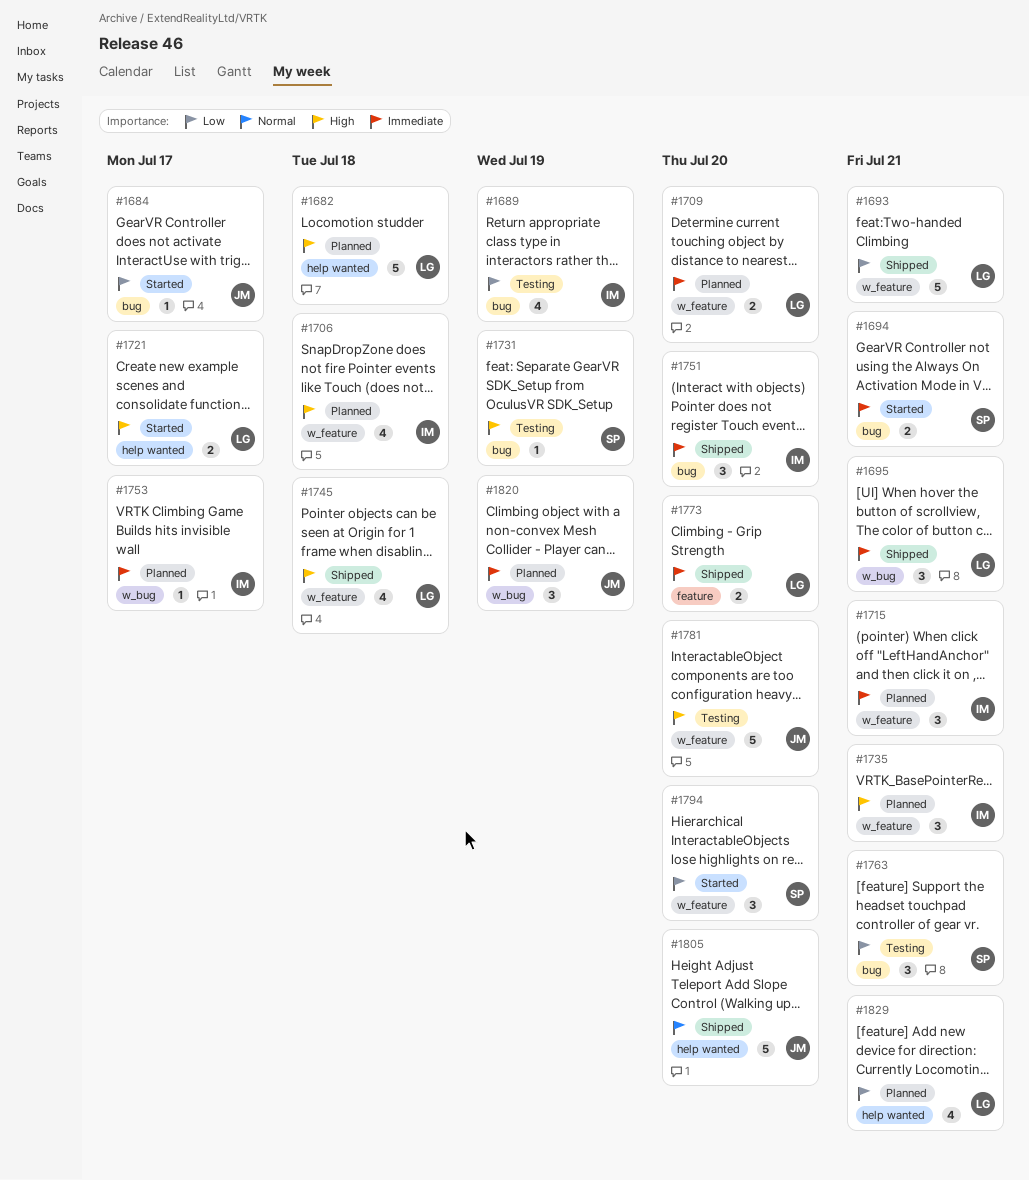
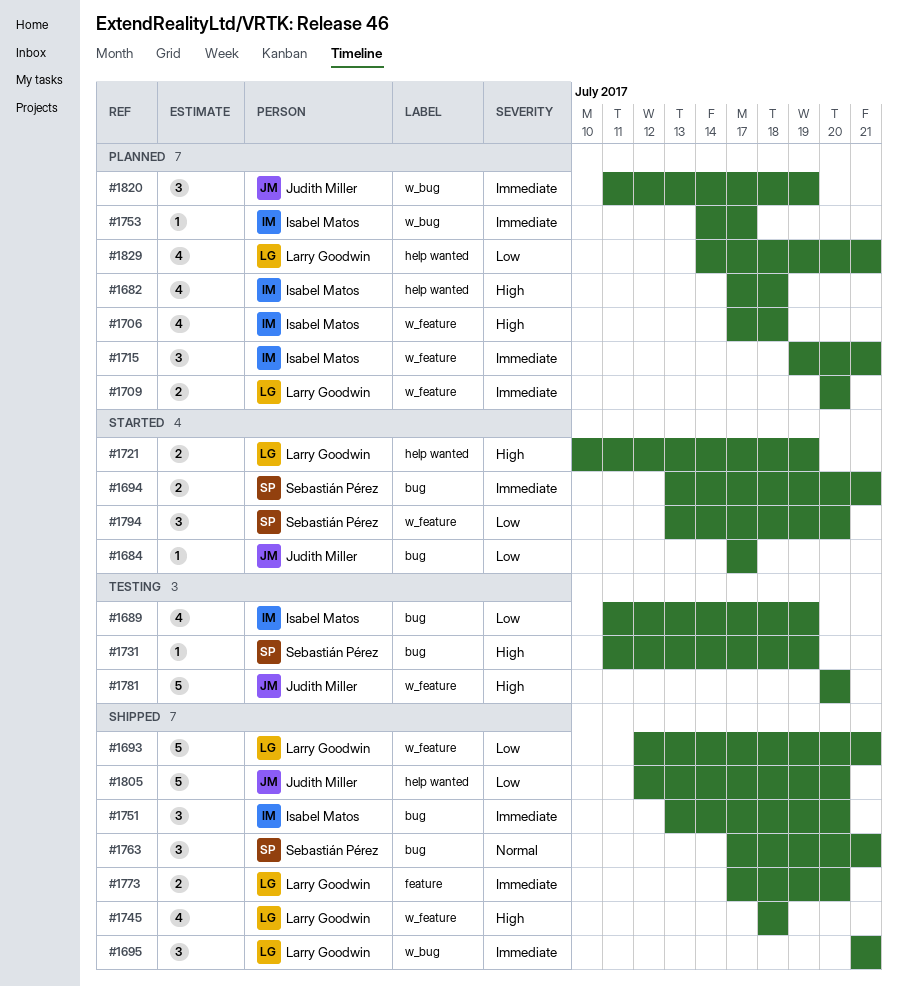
#1682, owner: Larry Goodwin -> Isabel Matos
#1682, estimate: 5 -> 4
#1721, due: Jul 17 -> Jul 19
#1735: present -> none
#1763, status: Testing -> Shipped
#1763, priority: Low -> Normal
#1805, priority: Normal -> Low

